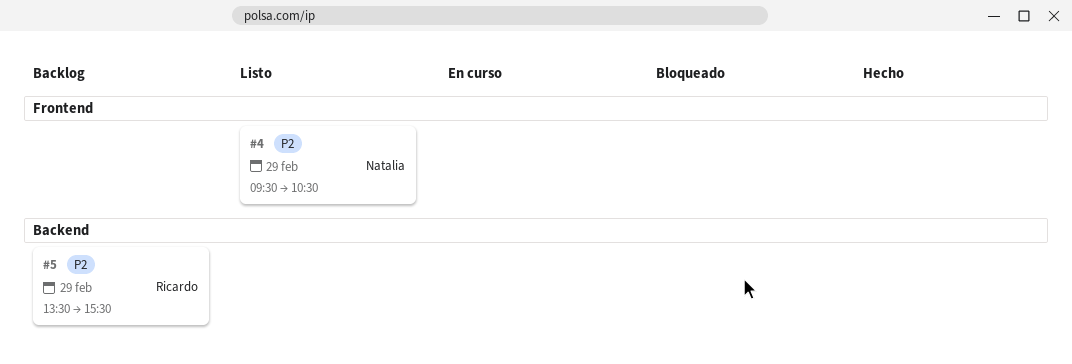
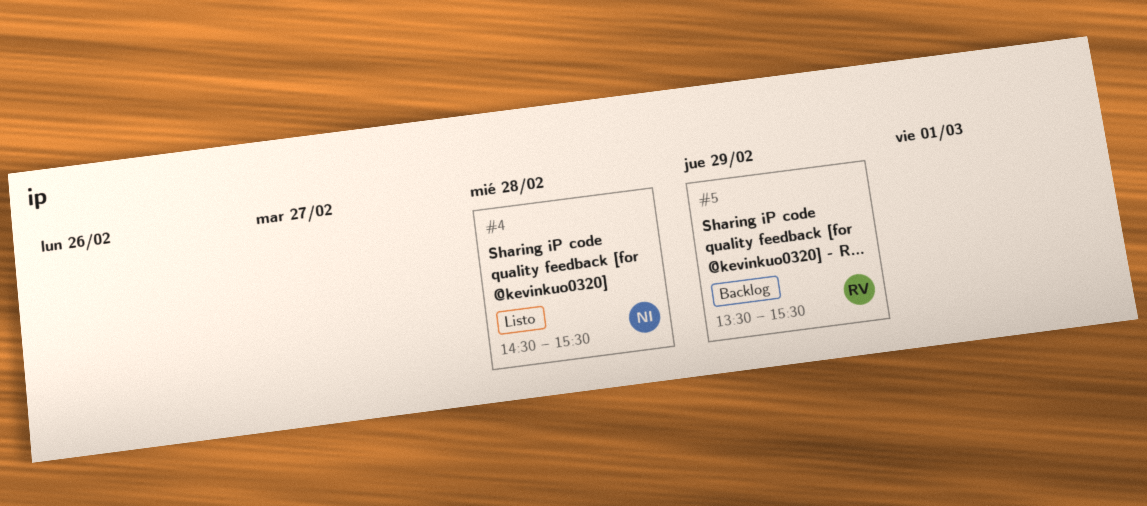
#4, day: Feb 29 -> Feb 28
#4, begins: 09:30 -> 14:30
#4, ends: 10:30 -> 15:30

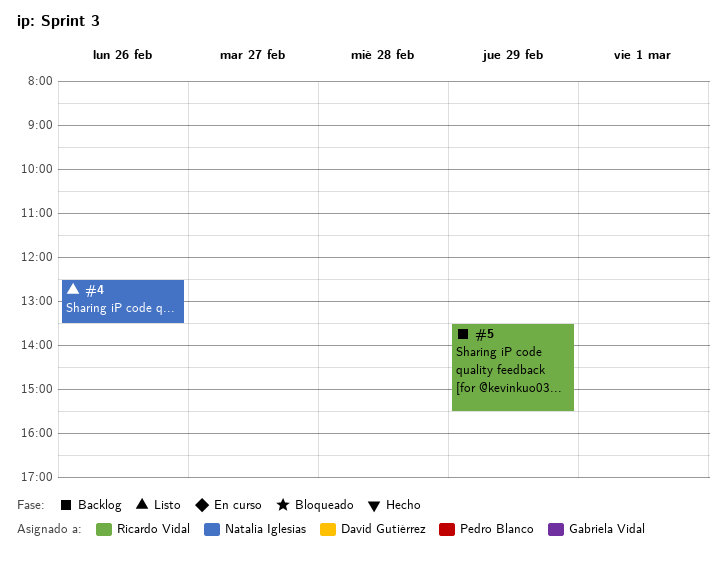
#4, day: Feb 28 -> Feb 26
#4, begins: 14:30 -> 12:30
#4, ends: 15:30 -> 13:30

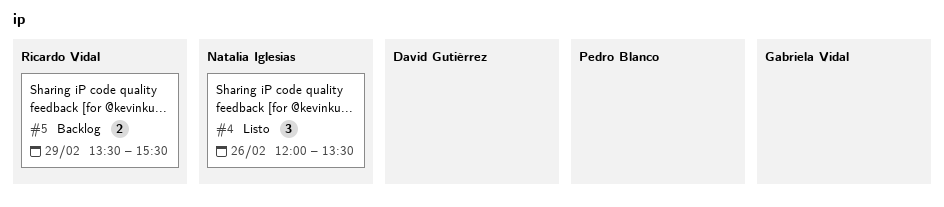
#4, begins: 12:30 -> 12:00

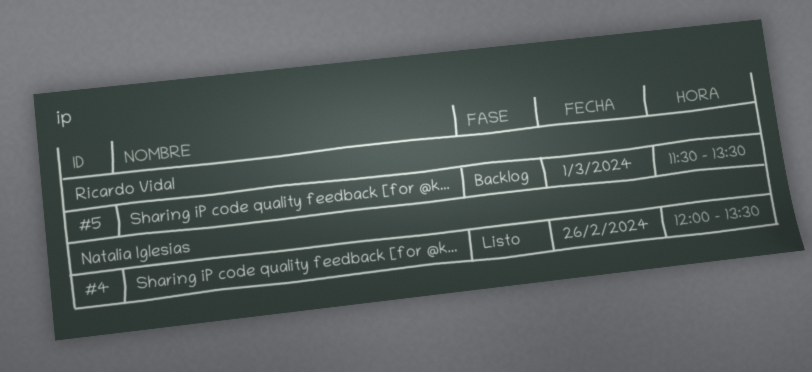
#5, day: Feb 29 -> Mar 1
#5, begins: 13:30 -> 11:30
#5, ends: 15:30 -> 13:30

